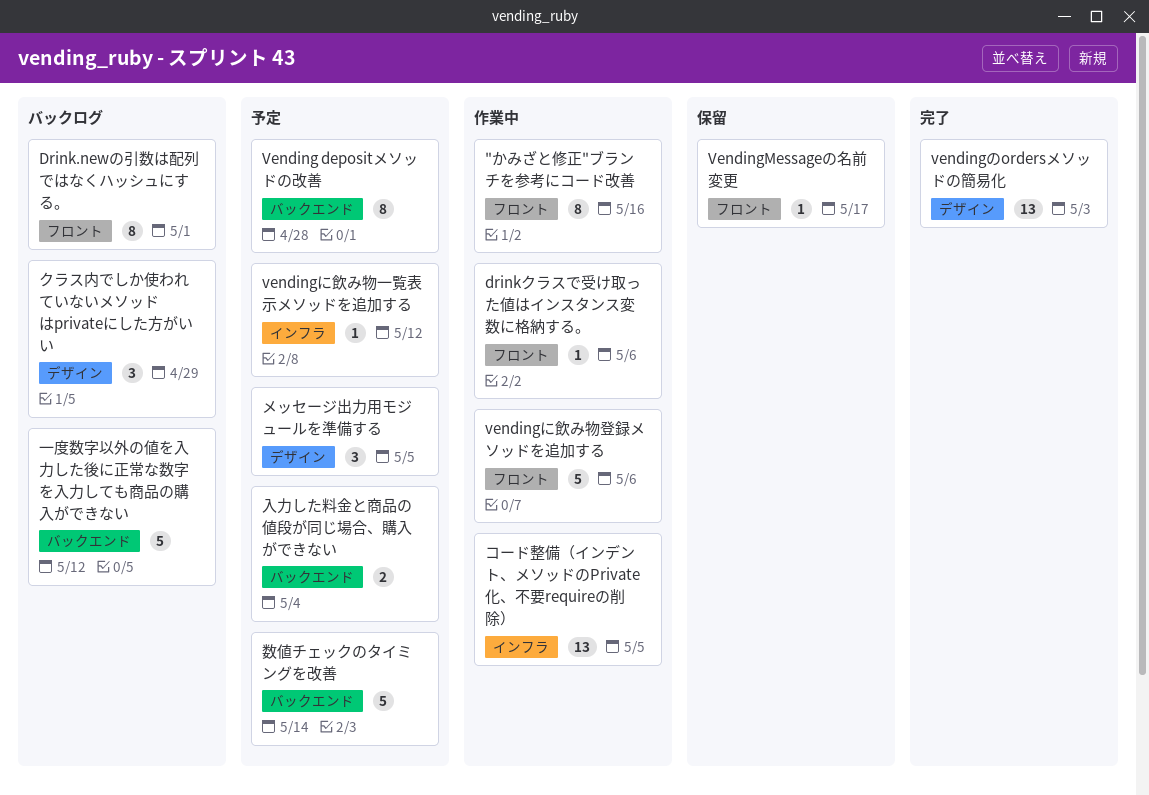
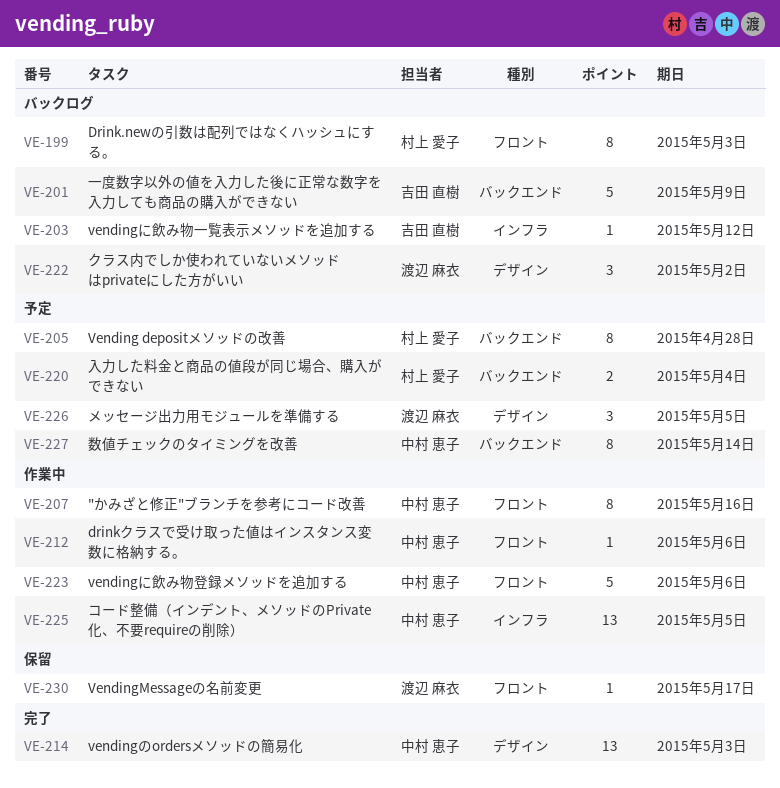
Drink.newの引数は配列ではなくハッシュにする。, due: May 1 -> May 3
vendingに飲み物一覧表示メソッドを追加する, status: 予定 -> バックログ
クラス内でしか使われていないメソッドはprivateにした方がいい, due: Apr 29 -> May 2
一度数字以外の値を入力した後に正常な数字を入力しても商品の購入ができない, due: May 12 -> May 9
数値チェックのタイミングを改善, estimate: 5 -> 8

